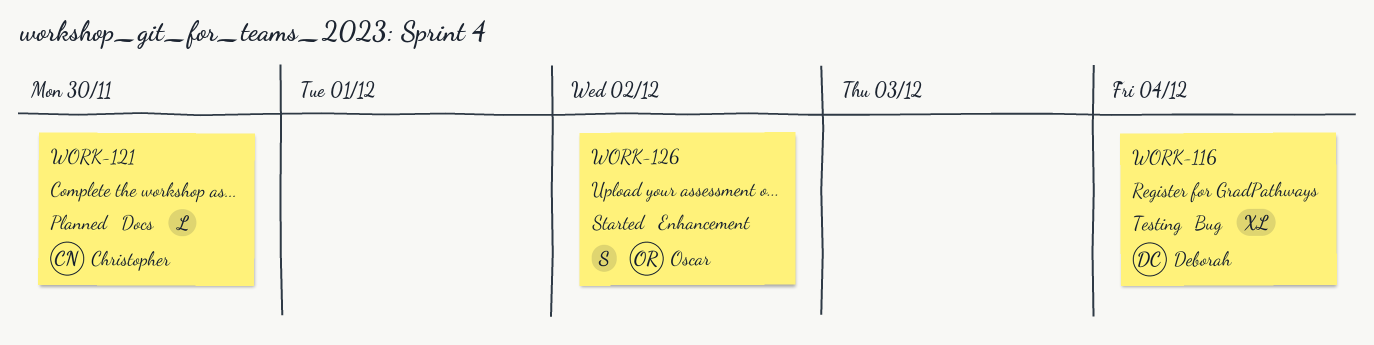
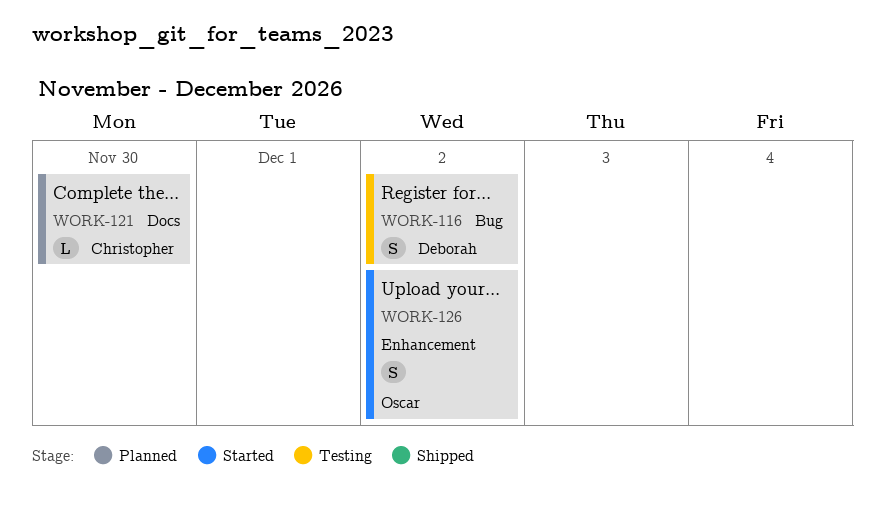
WORK-116, estimate: XL -> S
WORK-116, due: Dec 4 -> Dec 2

